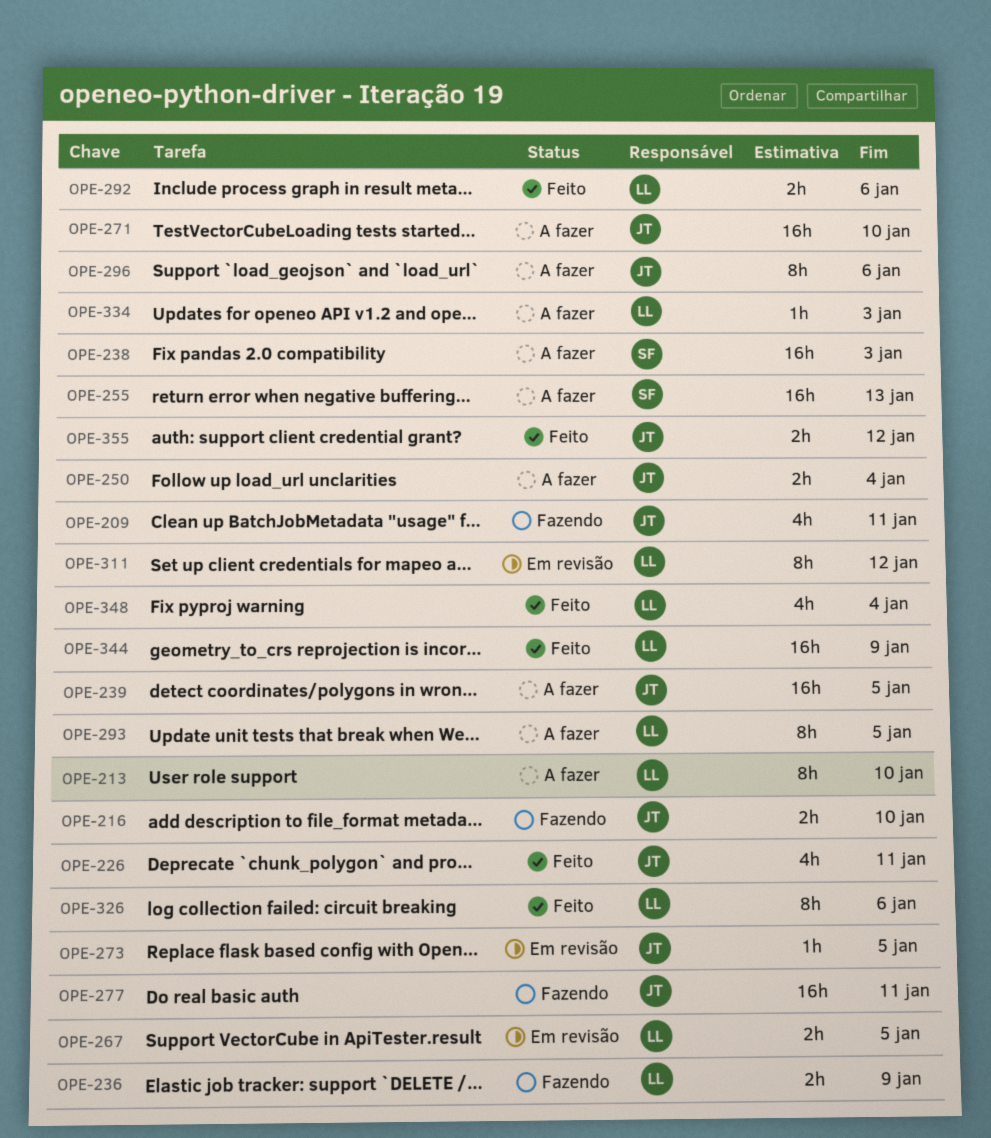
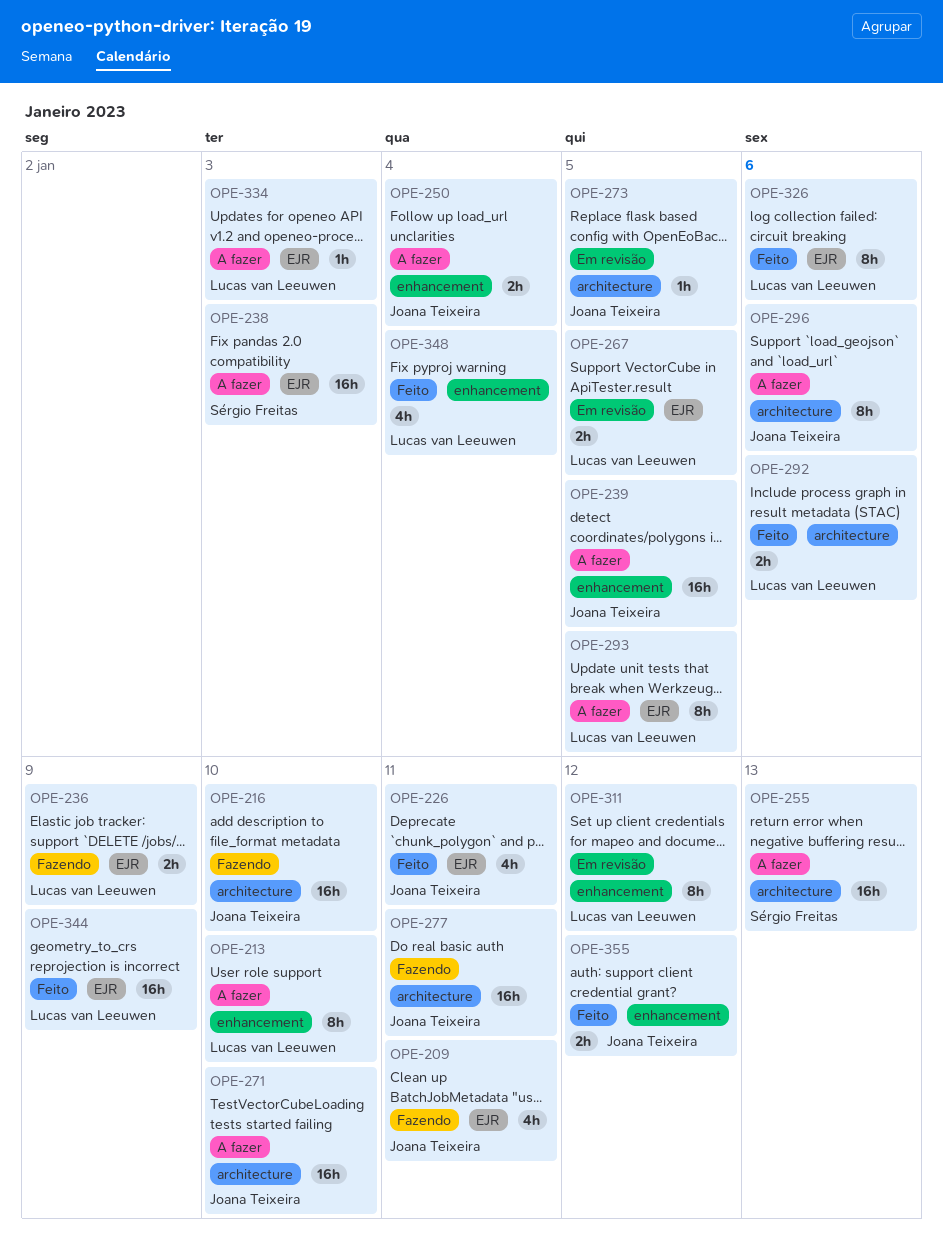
OPE-216, estimate: 2h -> 16h

